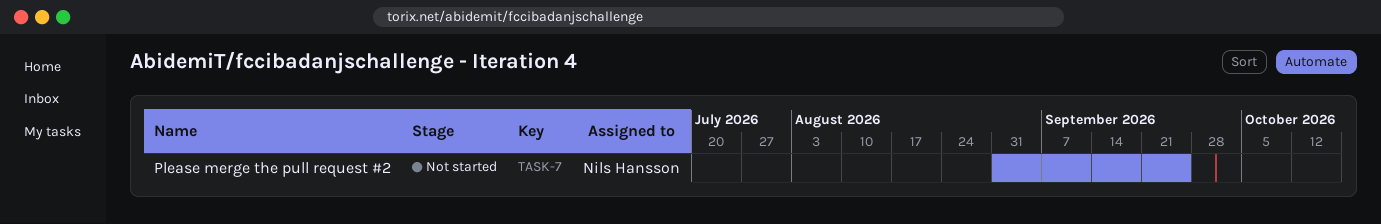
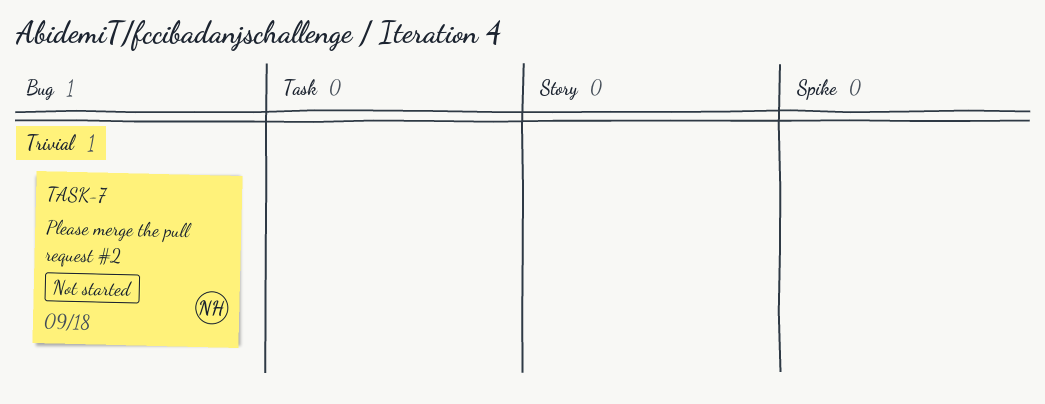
TASK-7, due: Sep 25 -> Sep 18

